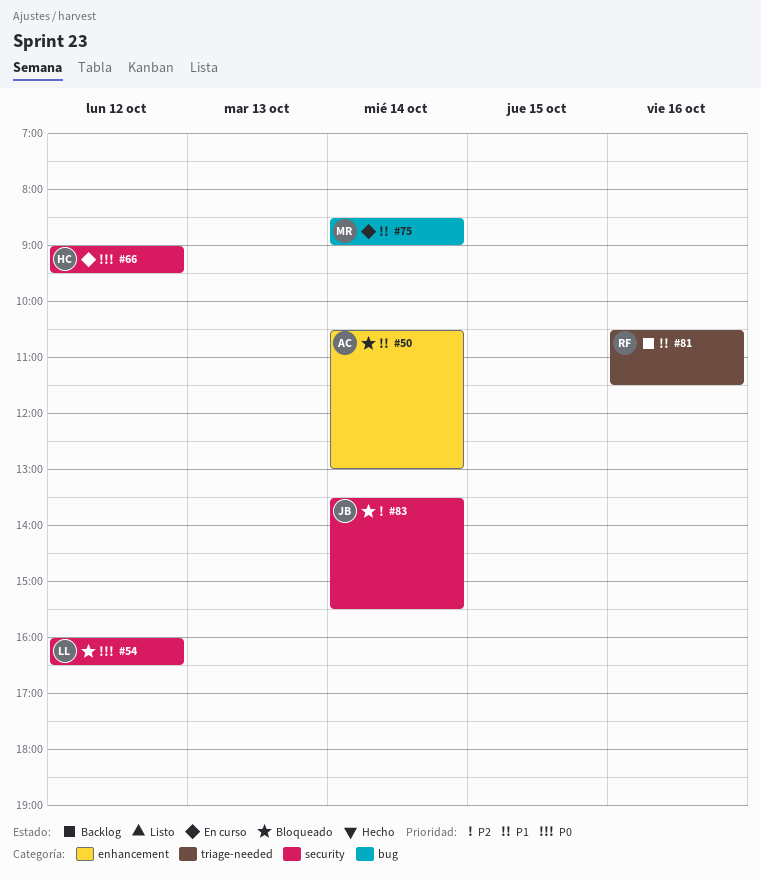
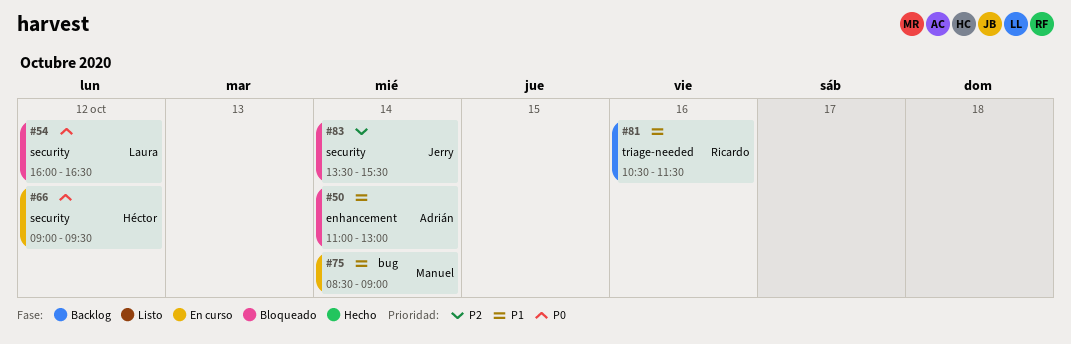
#50, begins: 10:30 -> 11:00

